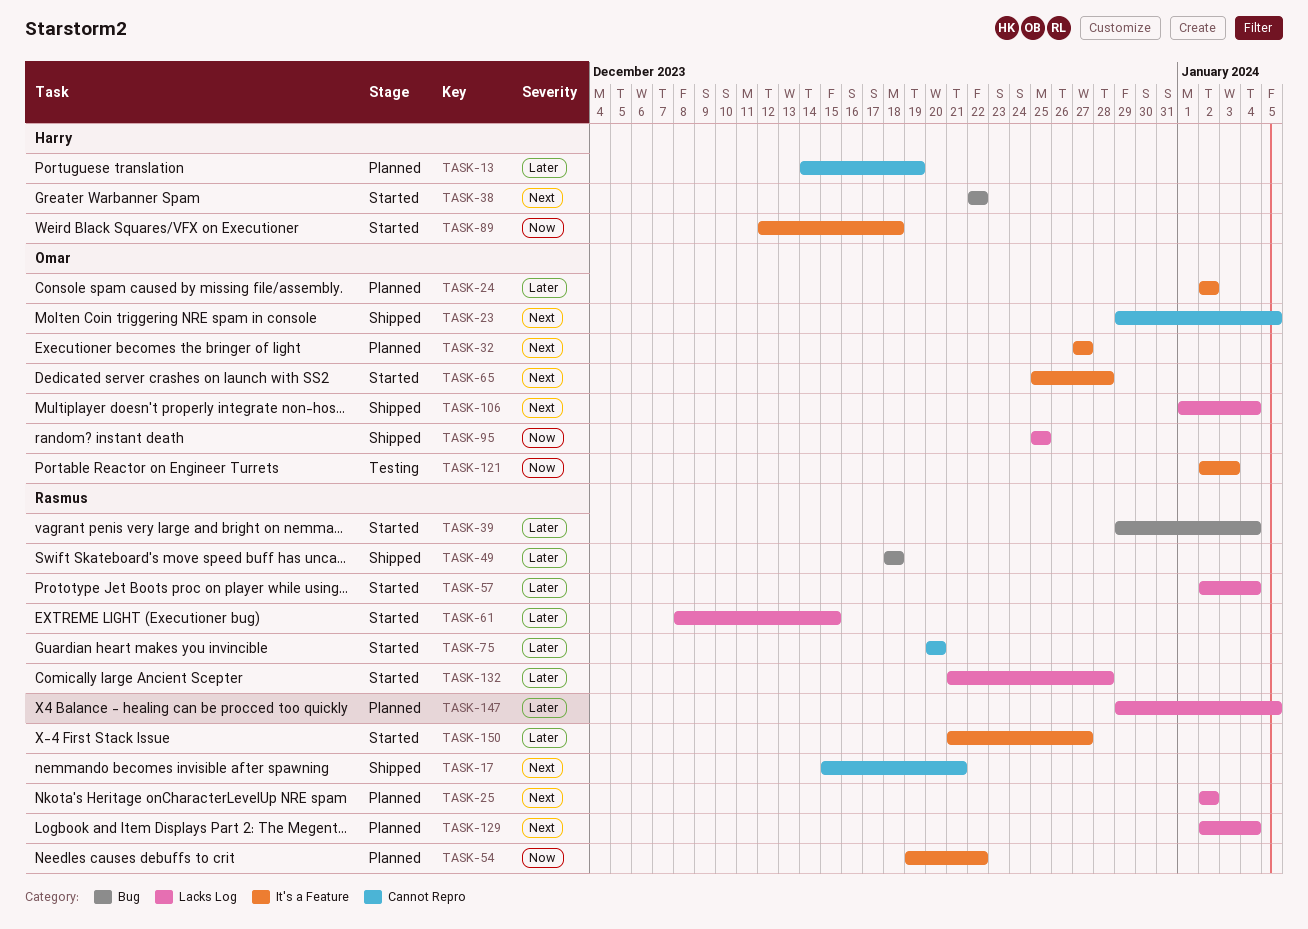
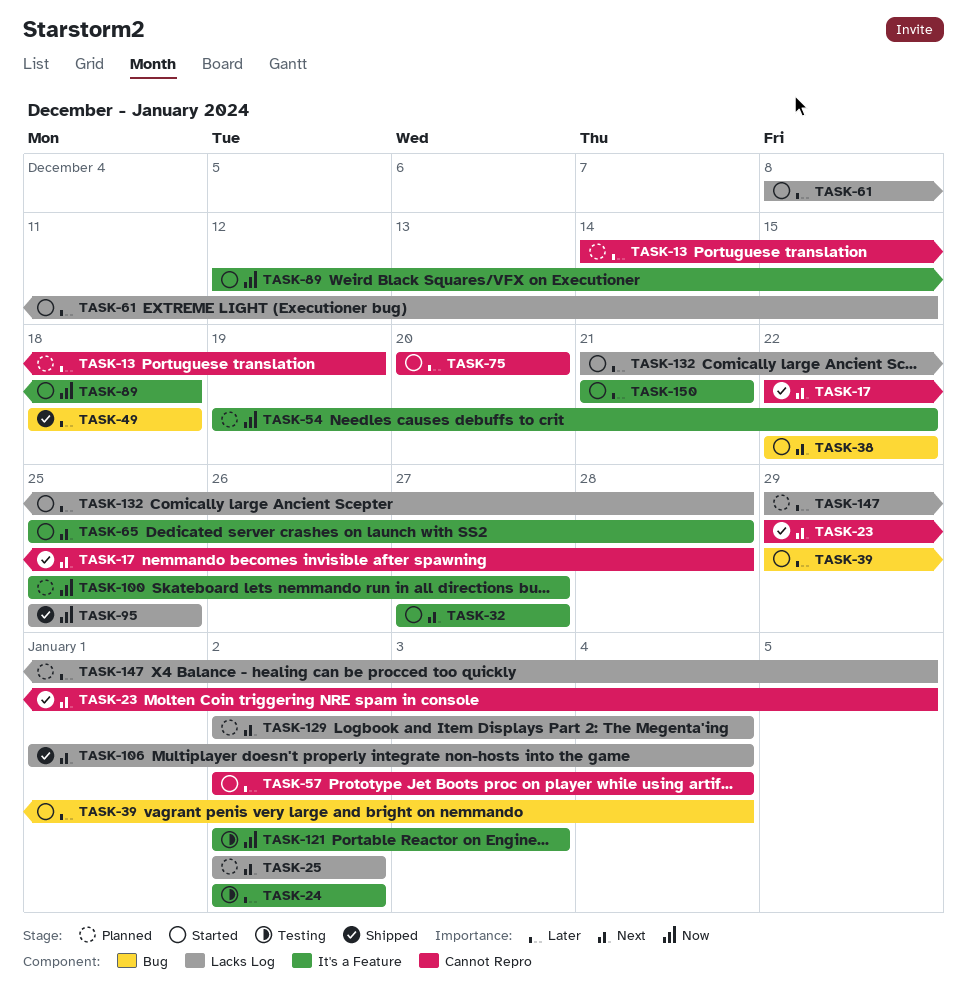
TASK-17, start: Dec 15 -> Dec 22
TASK-17, due: Dec 21 -> Dec 28
TASK-24, status: Planned -> Testing
TASK-32, status: Planned -> Started
TASK-57, label: Lacks Log -> Cannot Repro
TASK-100: none -> present
TASK-150, due: Dec 27 -> Dec 21

